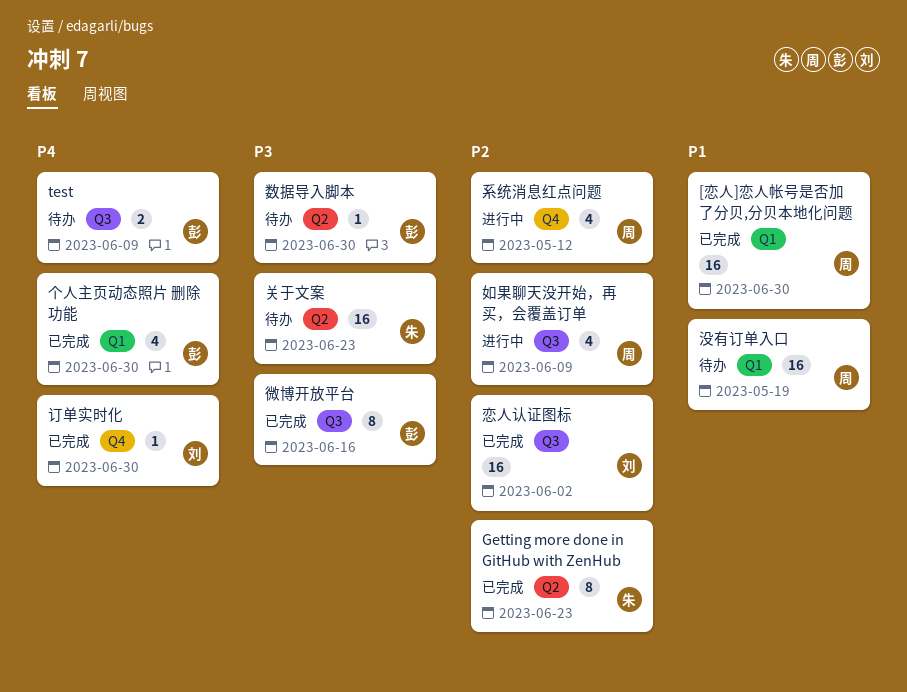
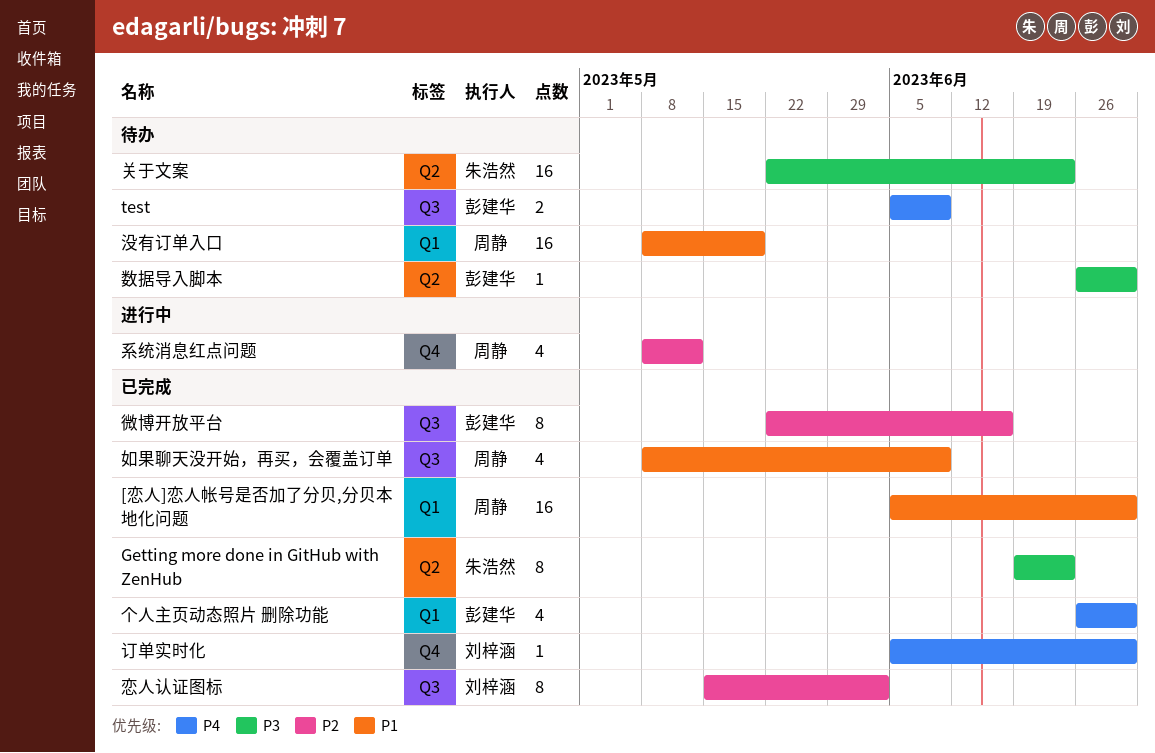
Getting more done in GitHub with ZenHub, priority: P2 -> P3
如果聊天没开始，再买，会覆盖订单, status: 进行中 -> 已完成
如果聊天没开始，再买，会覆盖订单, priority: P2 -> P1
微博开放平台, priority: P3 -> P2
恋人认证图标, estimate: 16 -> 8

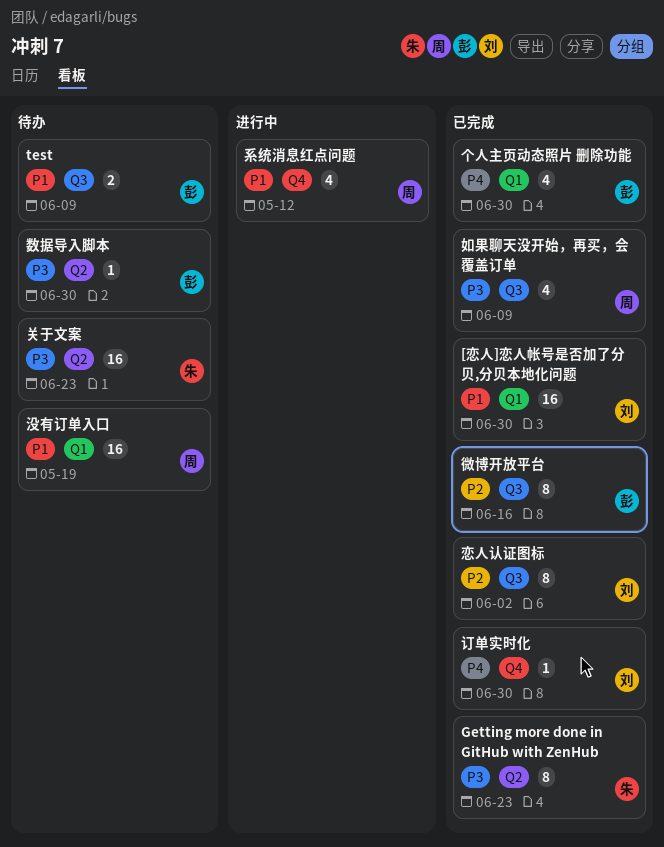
[恋人]恋人帐号是否加了分贝,分贝本地化问题, owner: 周静 -> 刘梓涵
test, priority: P4 -> P1
如果聊天没开始，再买，会覆盖订单, priority: P1 -> P3
系统消息红点问题, priority: P2 -> P1

